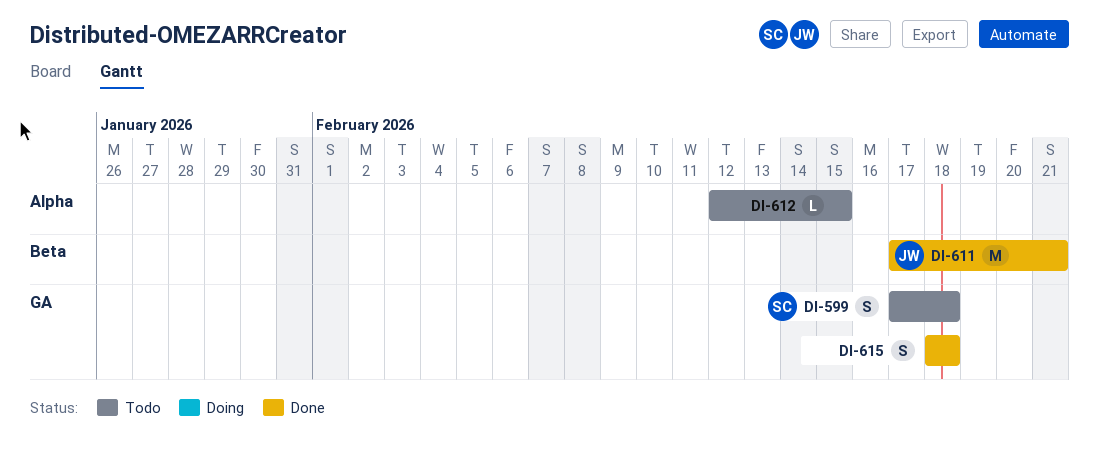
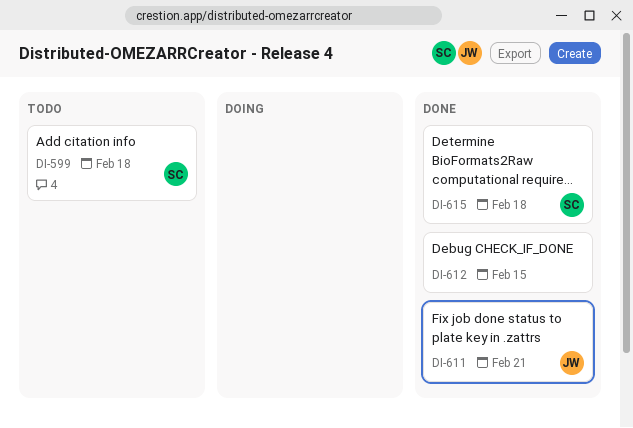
DI-612, status: Todo -> Done
DI-615, owner: none -> SC

